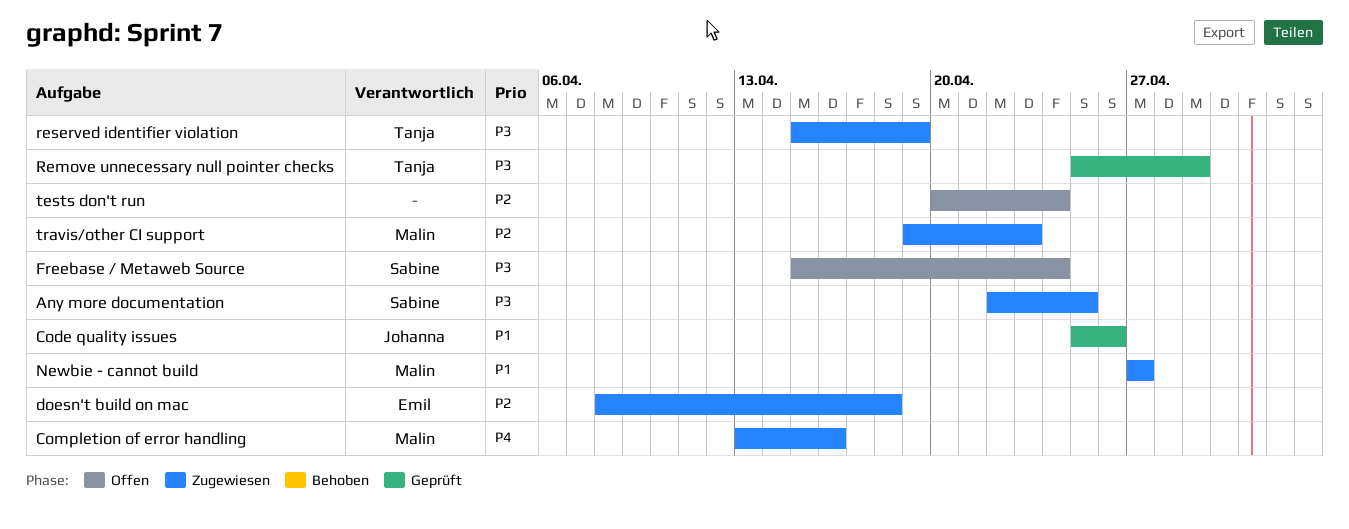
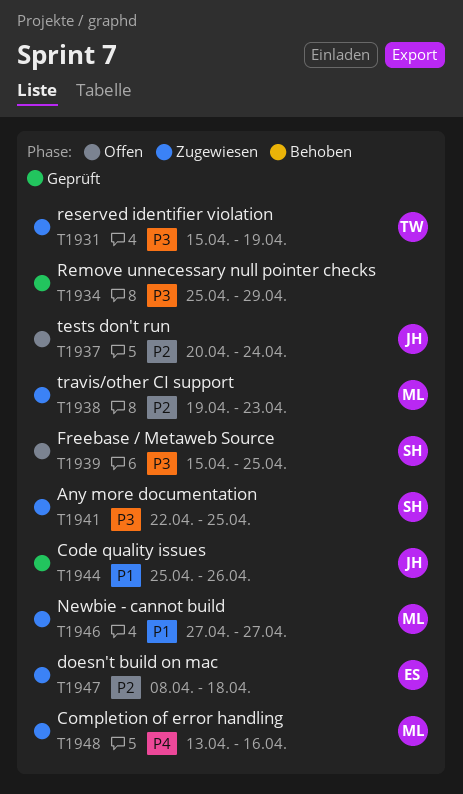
Freebase / Metaweb Source, due: Apr 24 -> Apr 25
Remove unnecessary null pointer checks, owner: Tanja -> none
tests don't run, owner: none -> Johanna

